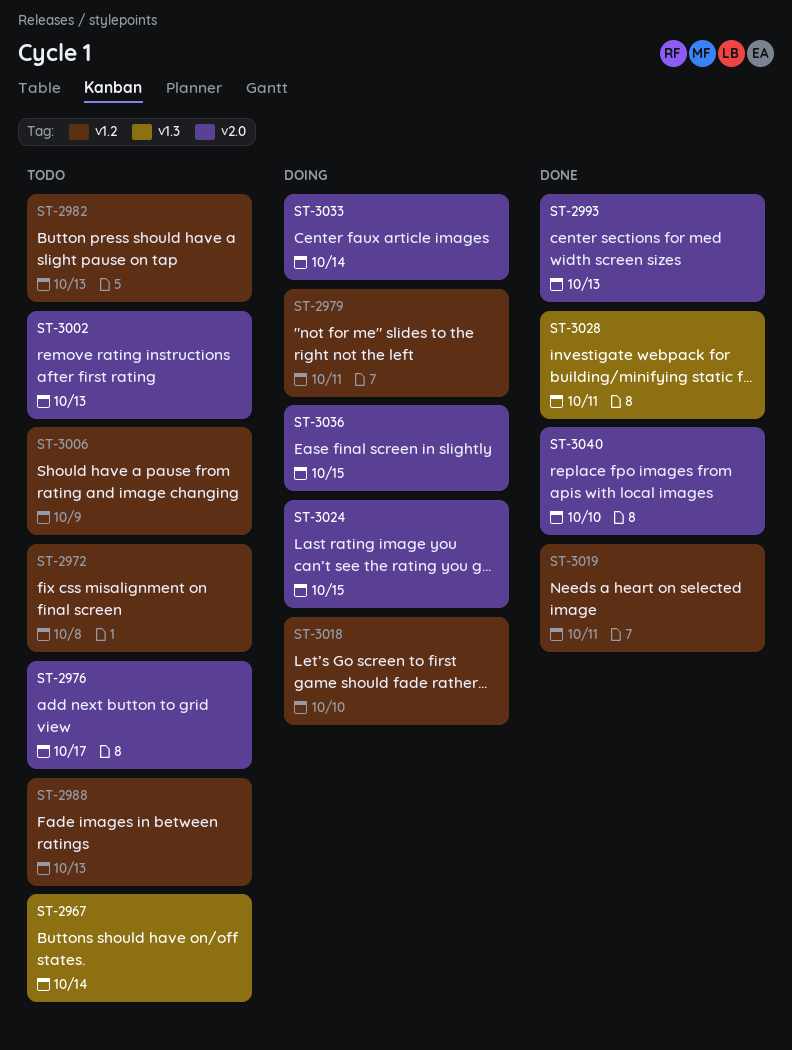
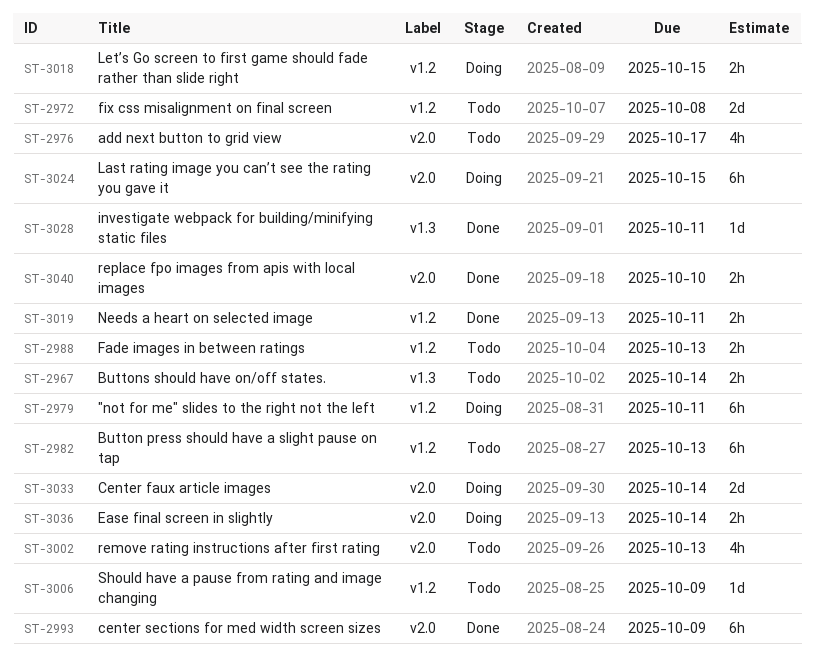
ST-2993, due: Oct 13 -> Oct 9
ST-3018, due: Oct 10 -> Oct 15
ST-3036, due: Oct 15 -> Oct 14

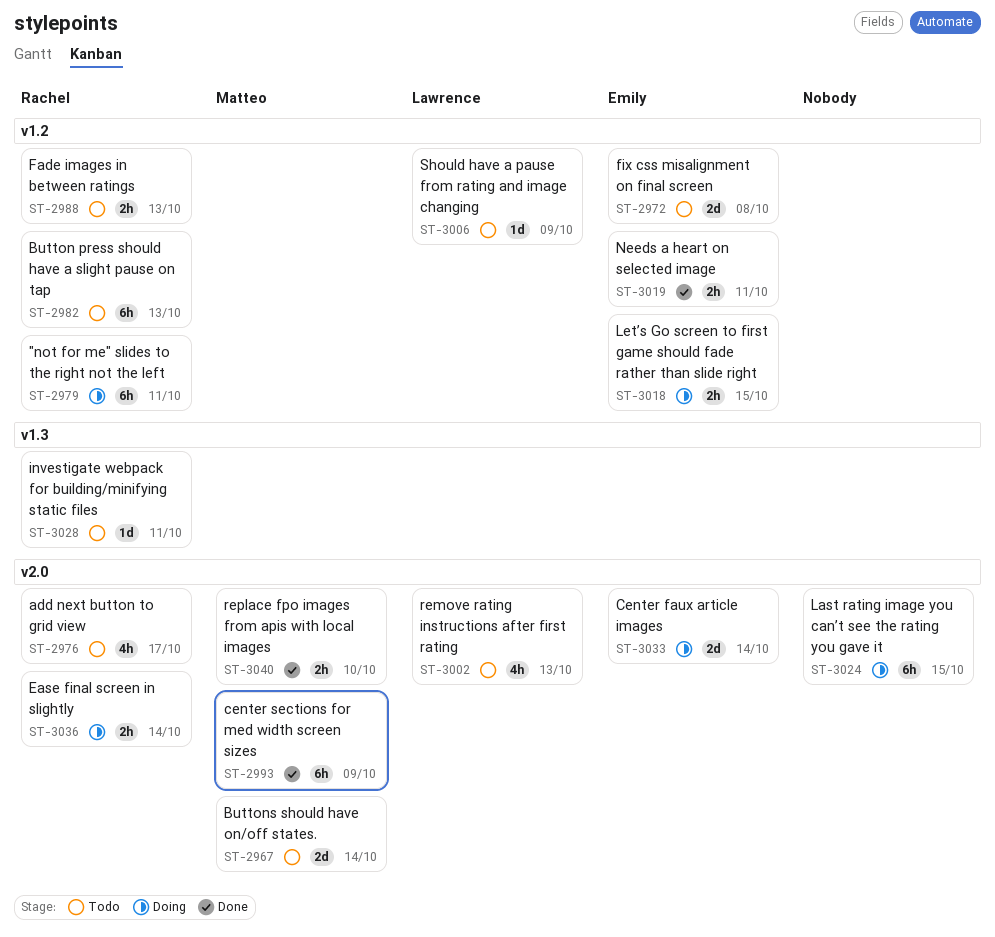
ST-2967, label: v1.3 -> v2.0
ST-2967, estimate: 2h -> 2d
ST-3028, status: Done -> Todo

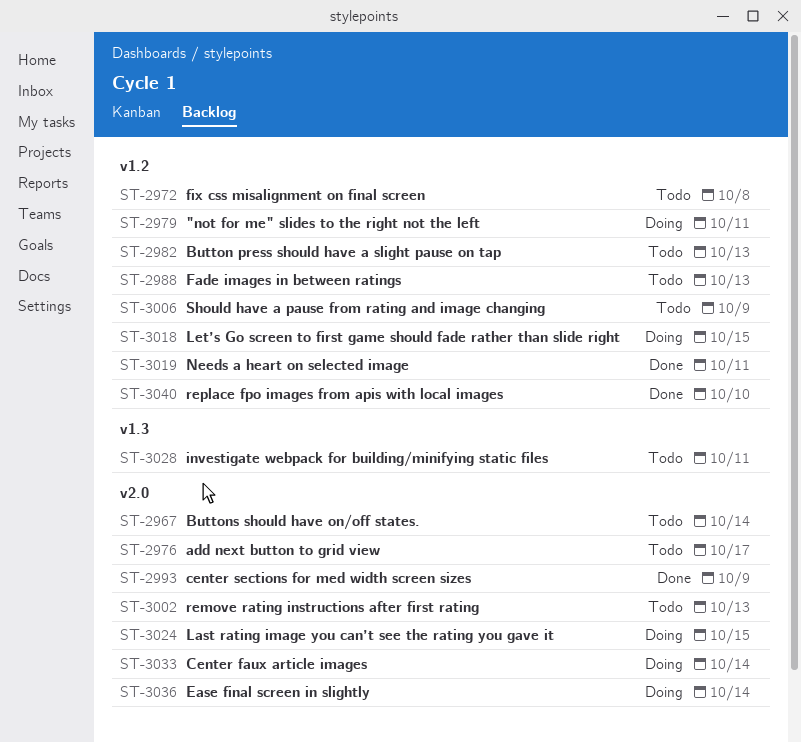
ST-3040, label: v2.0 -> v1.2

